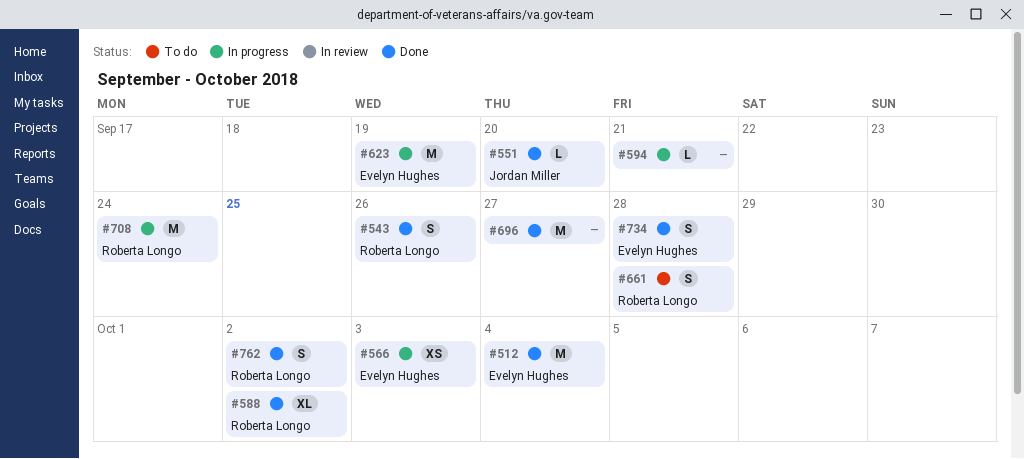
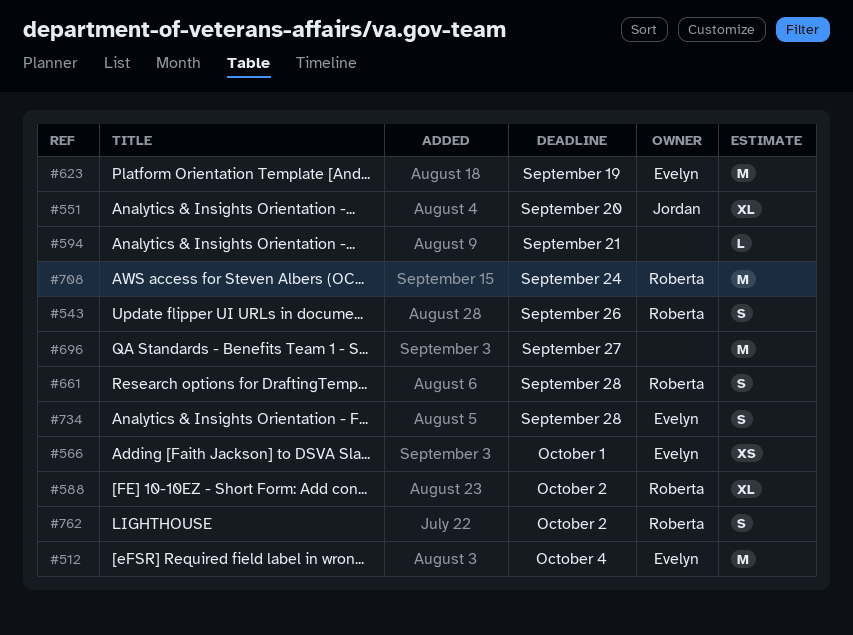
#551, estimate: L -> XL
#566, due: Oct 3 -> Oct 1

